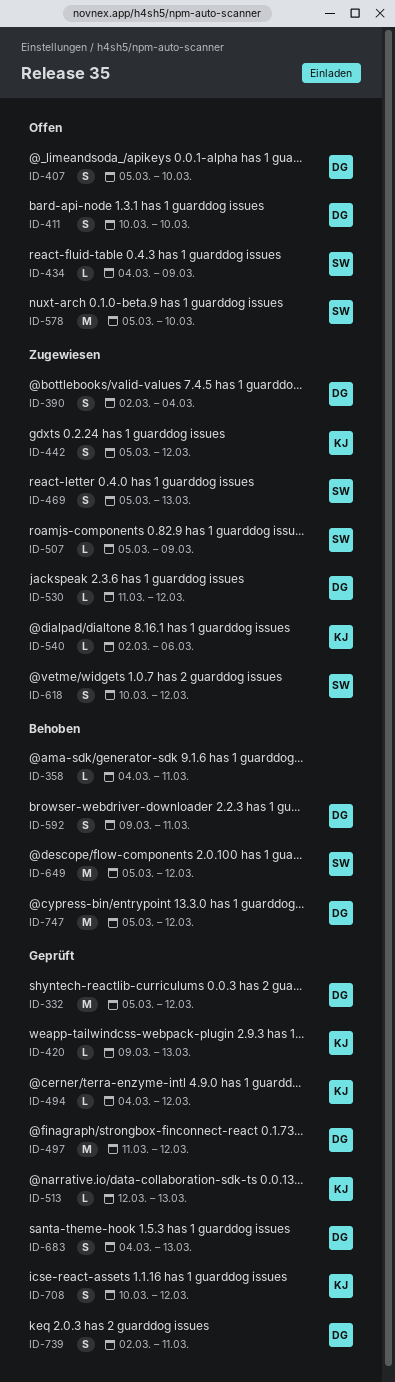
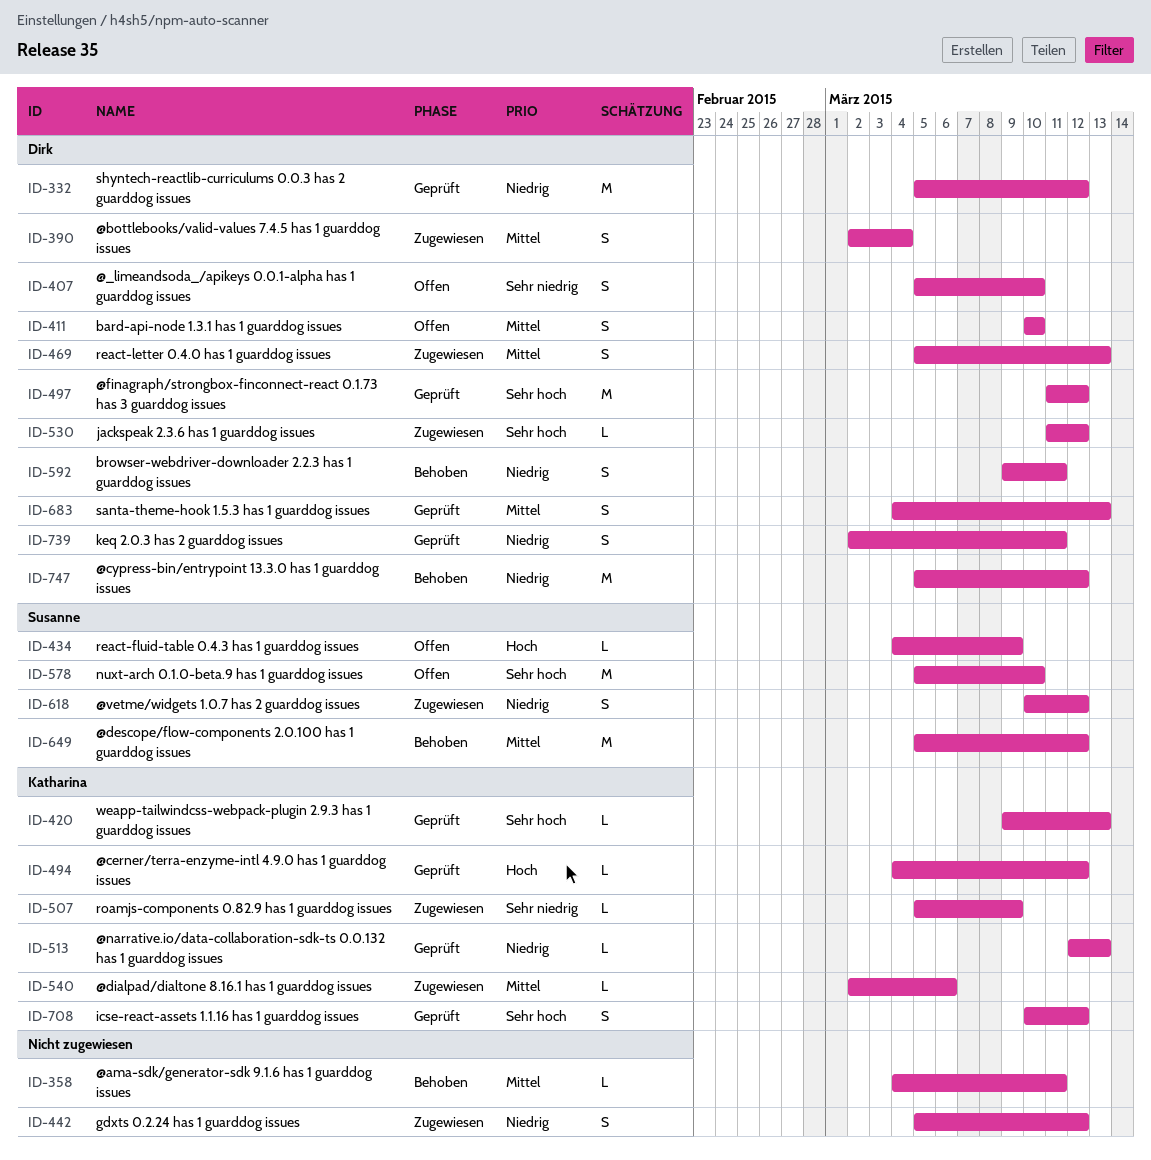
ID-442, owner: Katharina -> none
ID-469, owner: Susanne -> Dirk
ID-507, owner: Susanne -> Katharina

